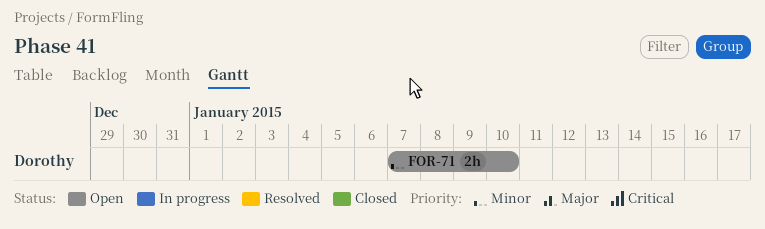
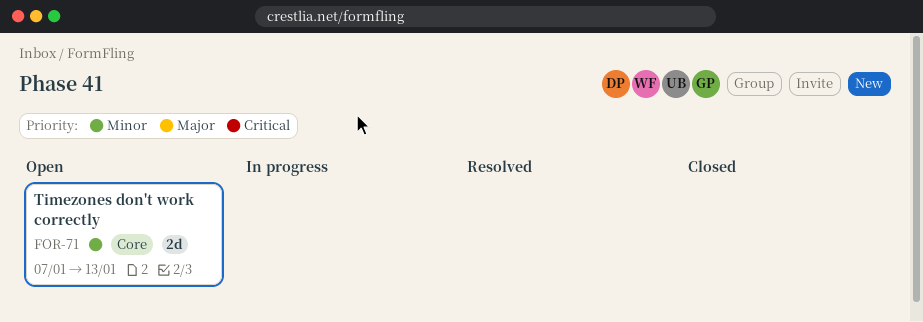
FOR-71, estimate: 2h -> 2d
FOR-71, due: Jan 10 -> Jan 13

